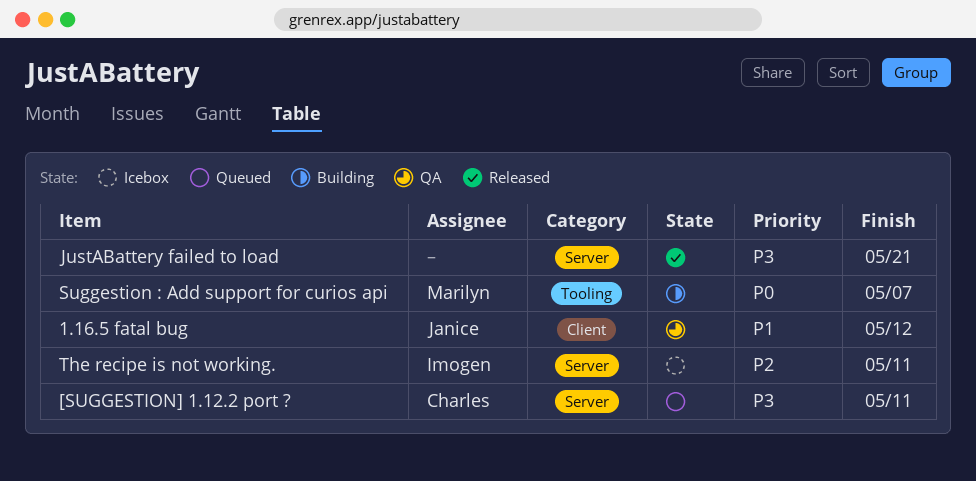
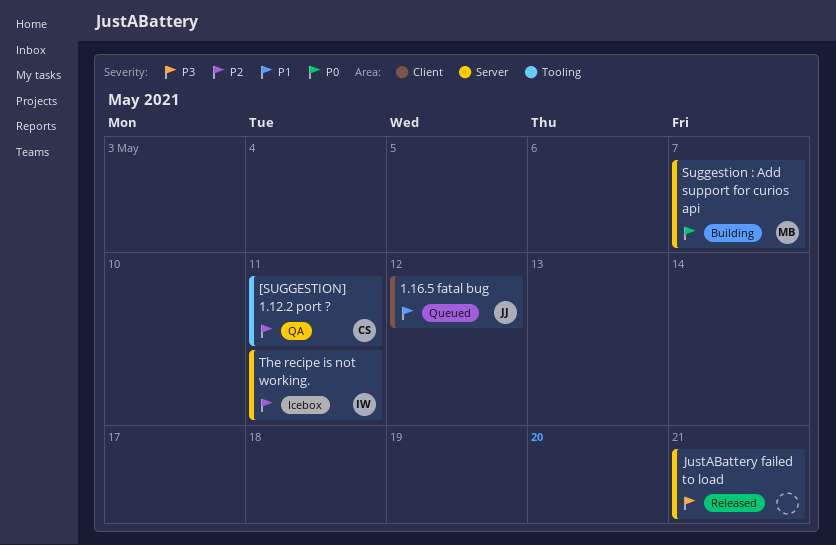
1.16.5 fatal bug, status: QA -> Queued
[SUGGESTION] 1.12.2 port ?, status: Queued -> QA
[SUGGESTION] 1.12.2 port ?, priority: P3 -> P2
[SUGGESTION] 1.12.2 port ?, label: Server -> Tooling
Suggestion : Add support for curios api, label: Tooling -> Server

